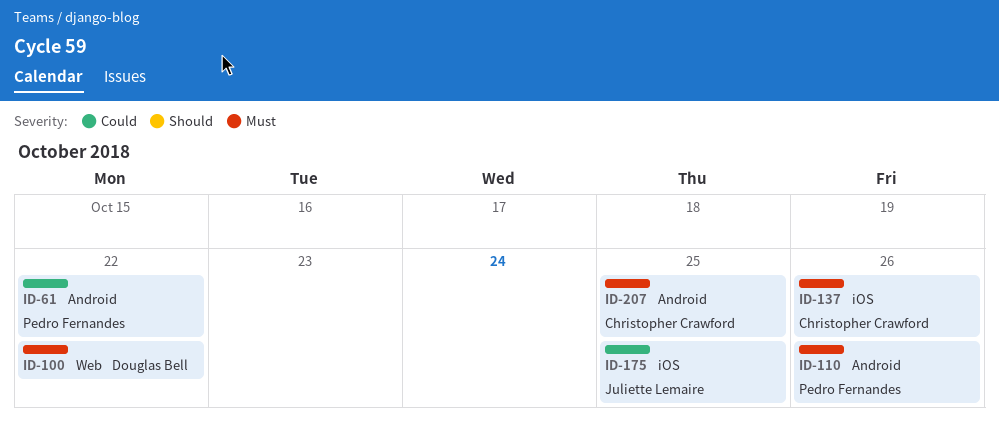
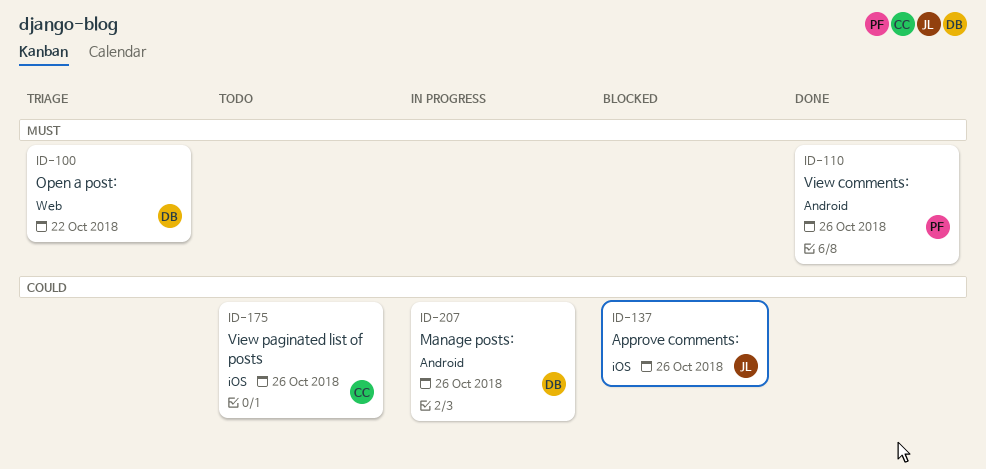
ID-61: present -> none
ID-137, owner: Christopher Crawford -> Juliette Lemaire
ID-137, priority: Must -> Could
ID-175, owner: Juliette Lemaire -> Christopher Crawford
ID-175, due: Oct 25 -> Oct 26
ID-207, owner: Christopher Crawford -> Douglas Bell
ID-207, priority: Must -> Could
ID-207, due: Oct 25 -> Oct 26

